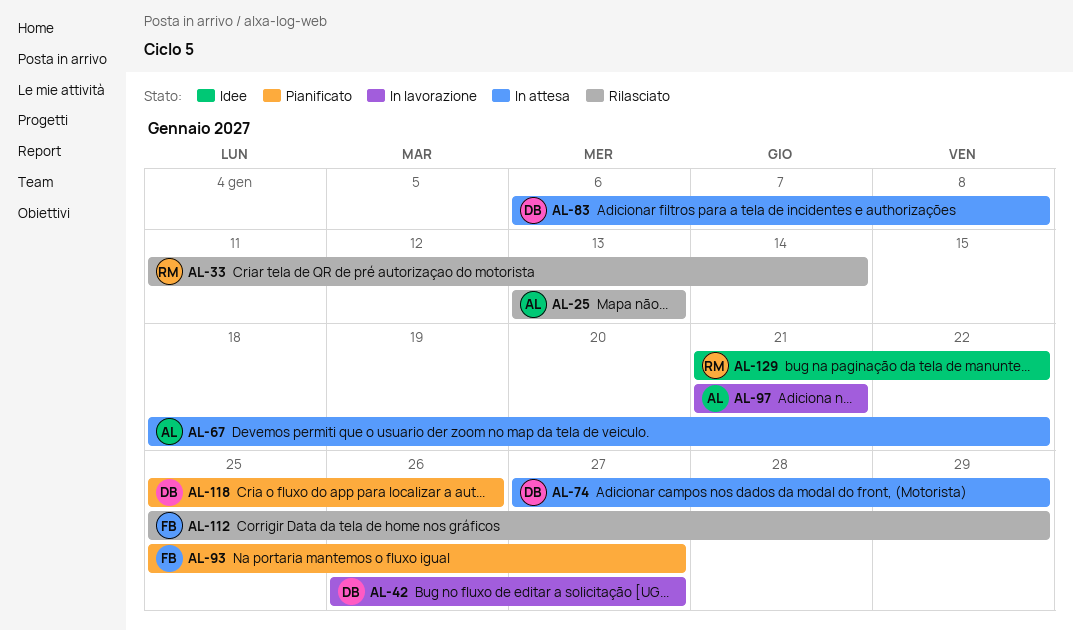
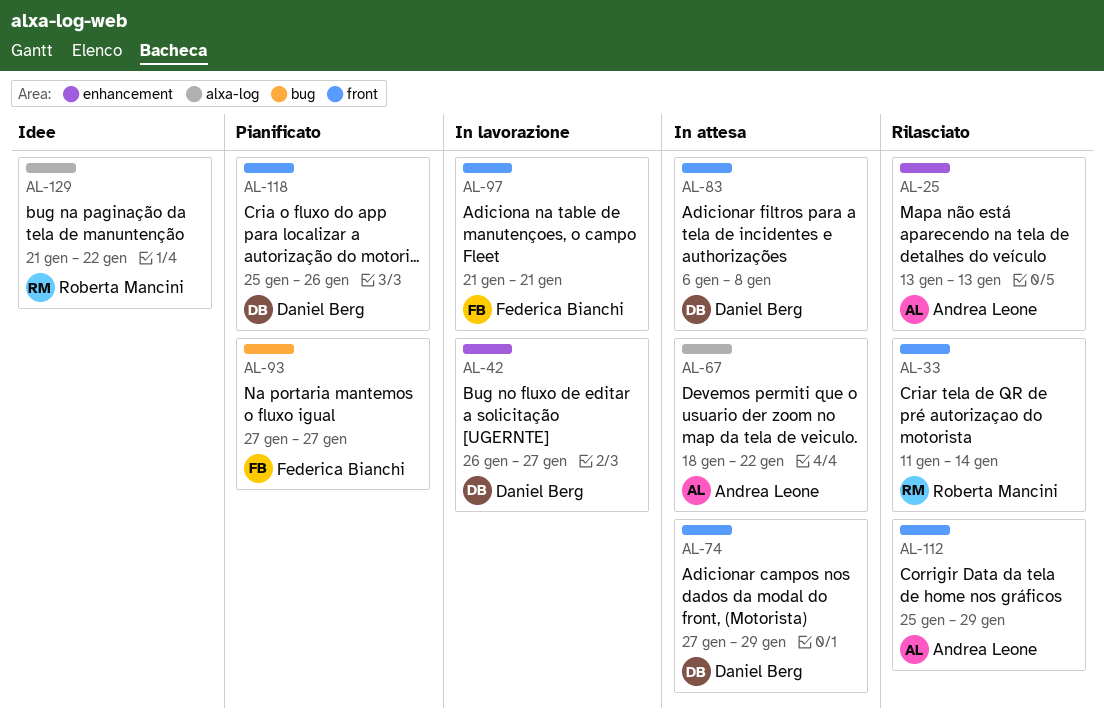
AL-93, start: Jan 25 -> Jan 27
AL-97, owner: Andrea Leone -> Federica Bianchi
AL-112, owner: Federica Bianchi -> Andrea Leone

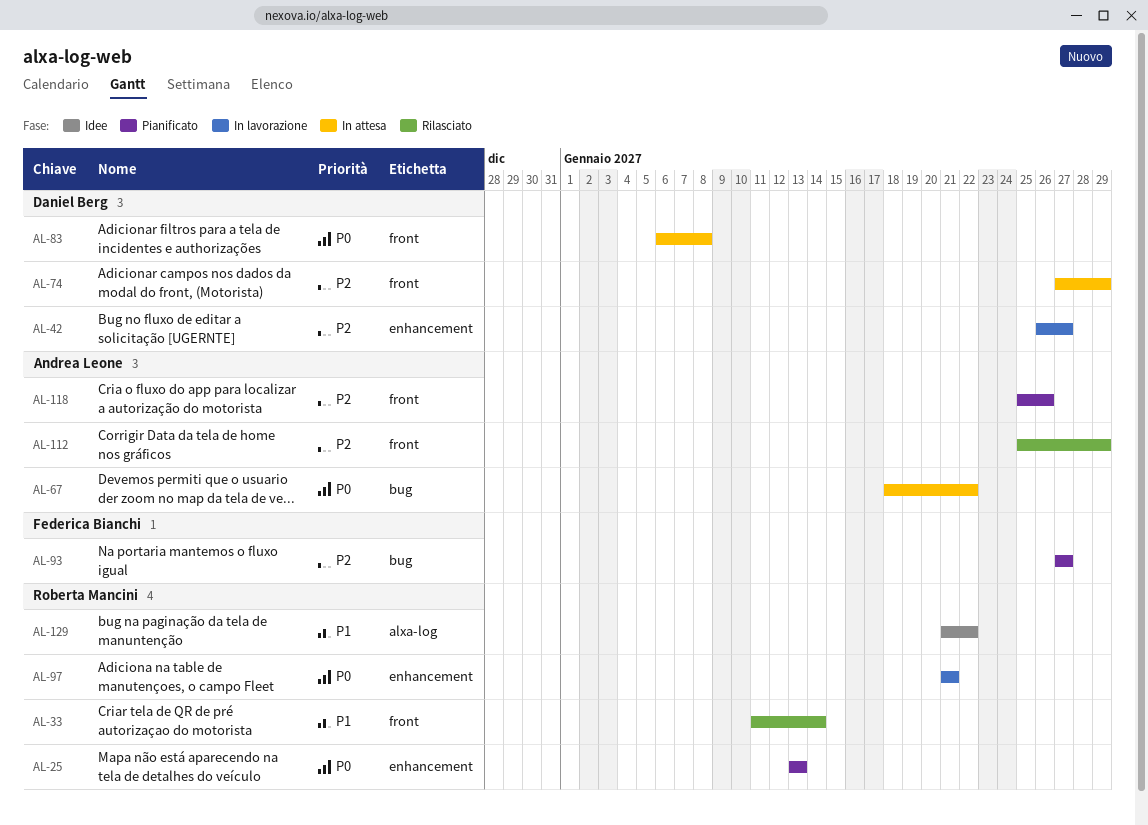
AL-25, status: Rilasciato -> Pianificato
AL-25, owner: Andrea Leone -> Roberta Mancini
AL-67, label: alxa-log -> bug
AL-97, owner: Federica Bianchi -> Roberta Mancini
AL-97, label: front -> enhancement
AL-118, owner: Daniel Berg -> Andrea Leone

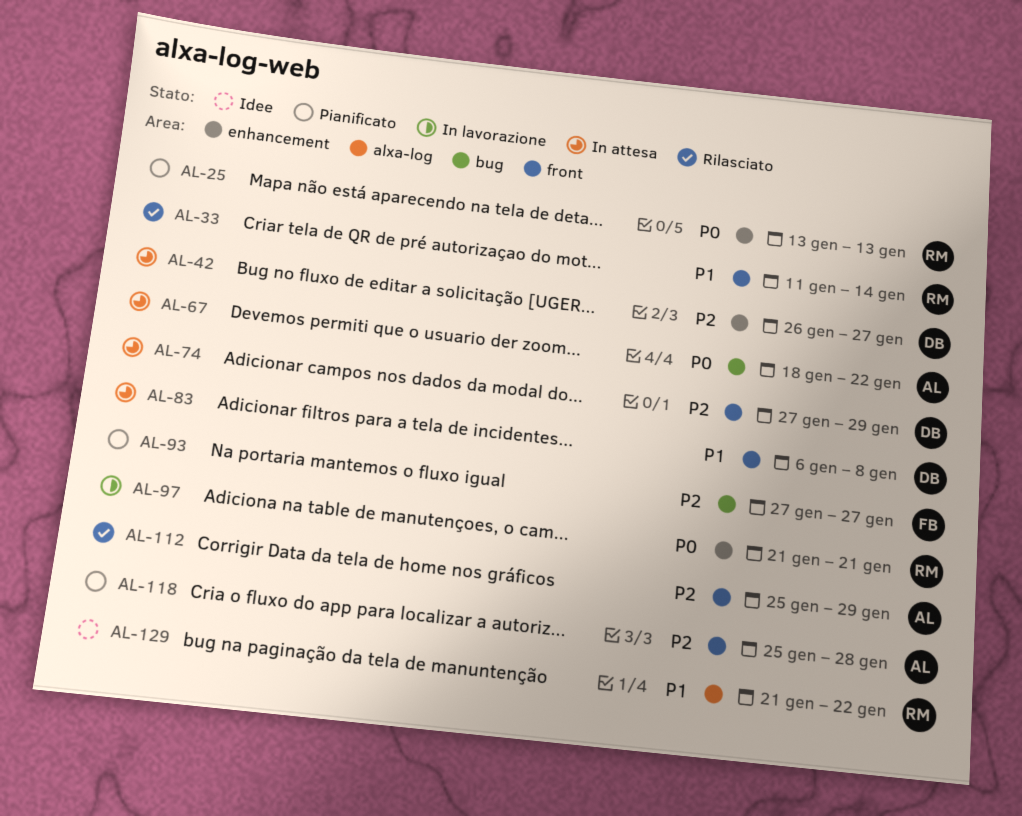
AL-42, status: In lavorazione -> In attesa
AL-83, priority: P0 -> P1
AL-118, due: Jan 26 -> Jan 28

